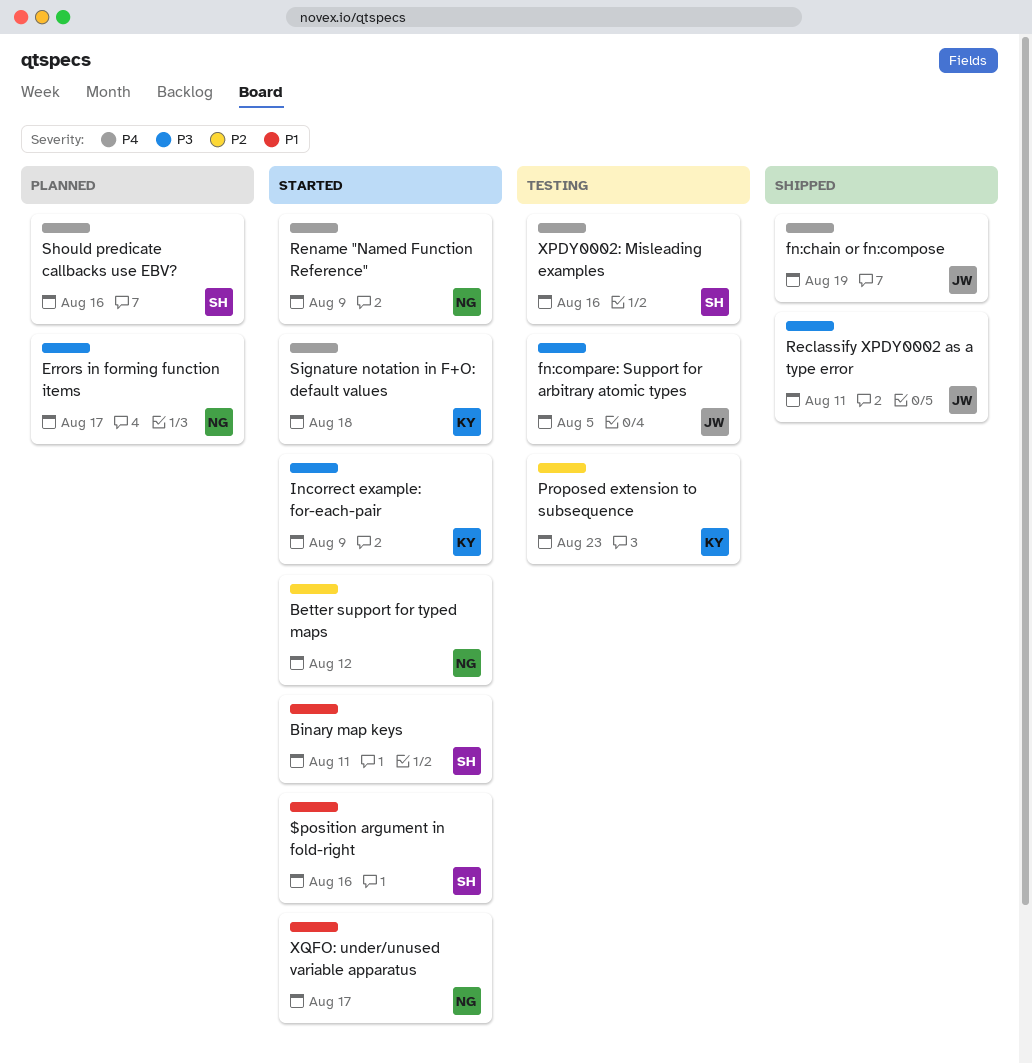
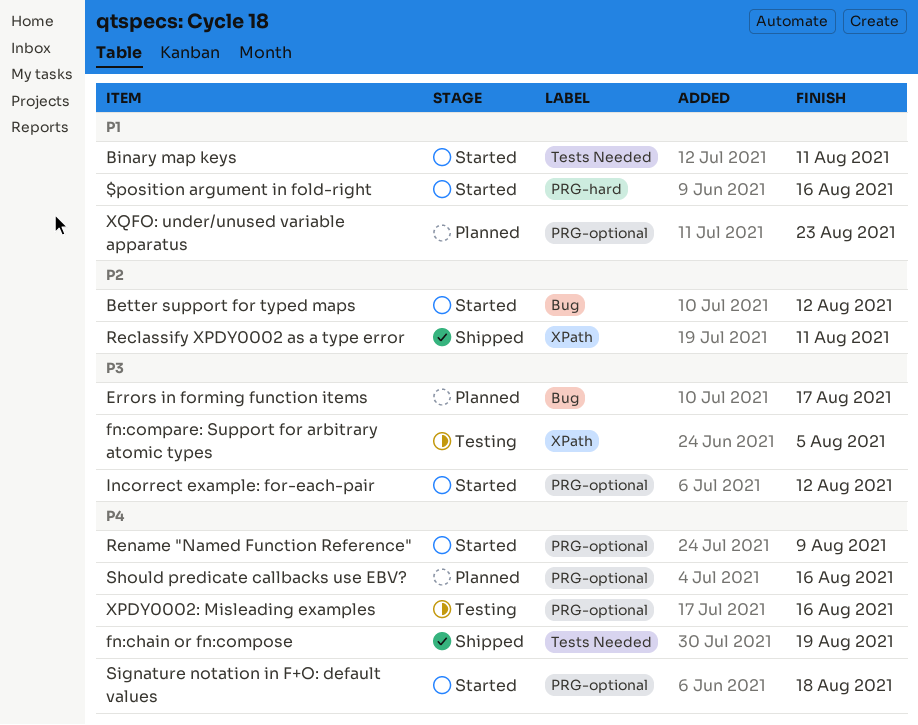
Incorrect example: for-each-pair, due: Aug 9 -> Aug 12
Proposed extension to subsequence: present -> none
Reclassify XPDY0002 as a type error, priority: P3 -> P2
XQFO: under/unused variable apparatus, status: Started -> Planned
XQFO: under/unused variable apparatus, due: Aug 17 -> Aug 23

